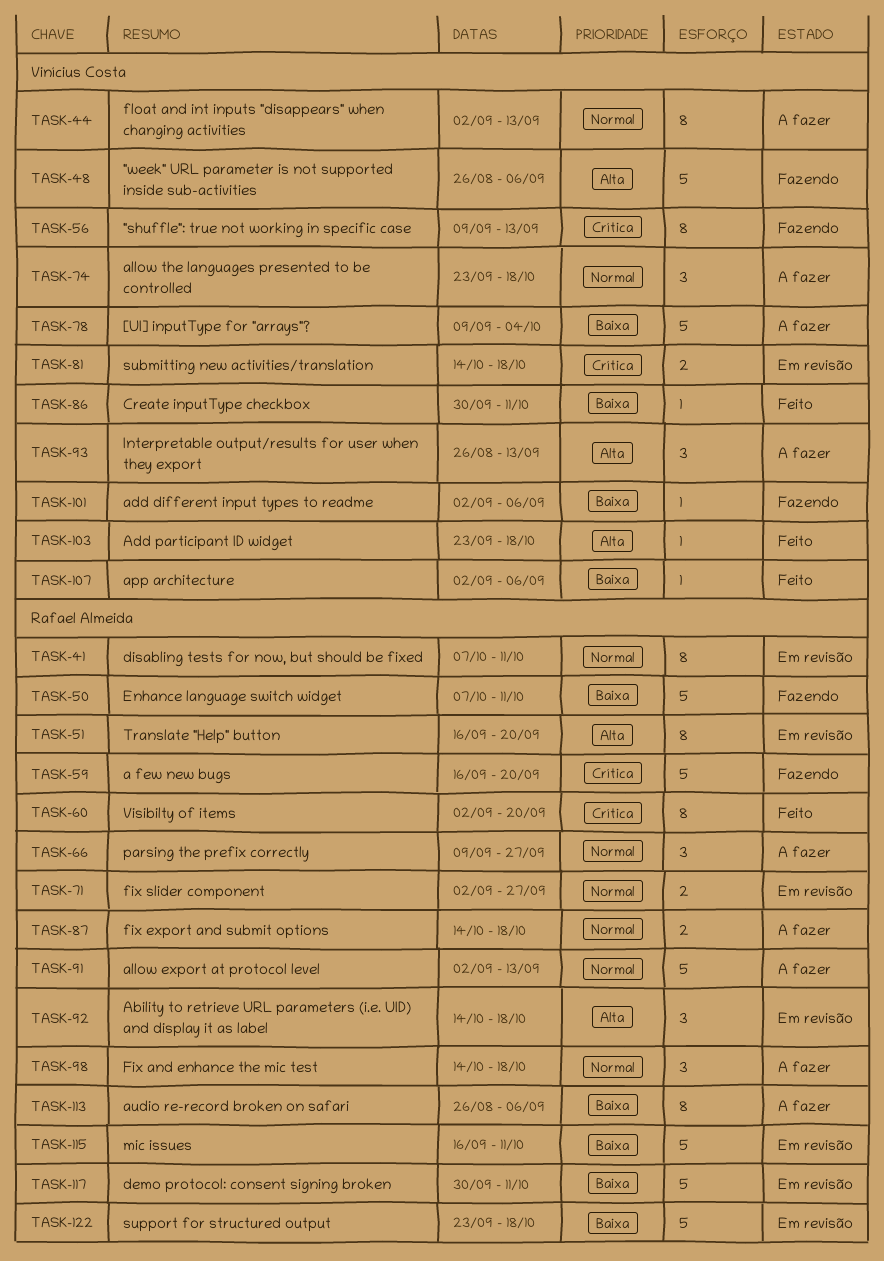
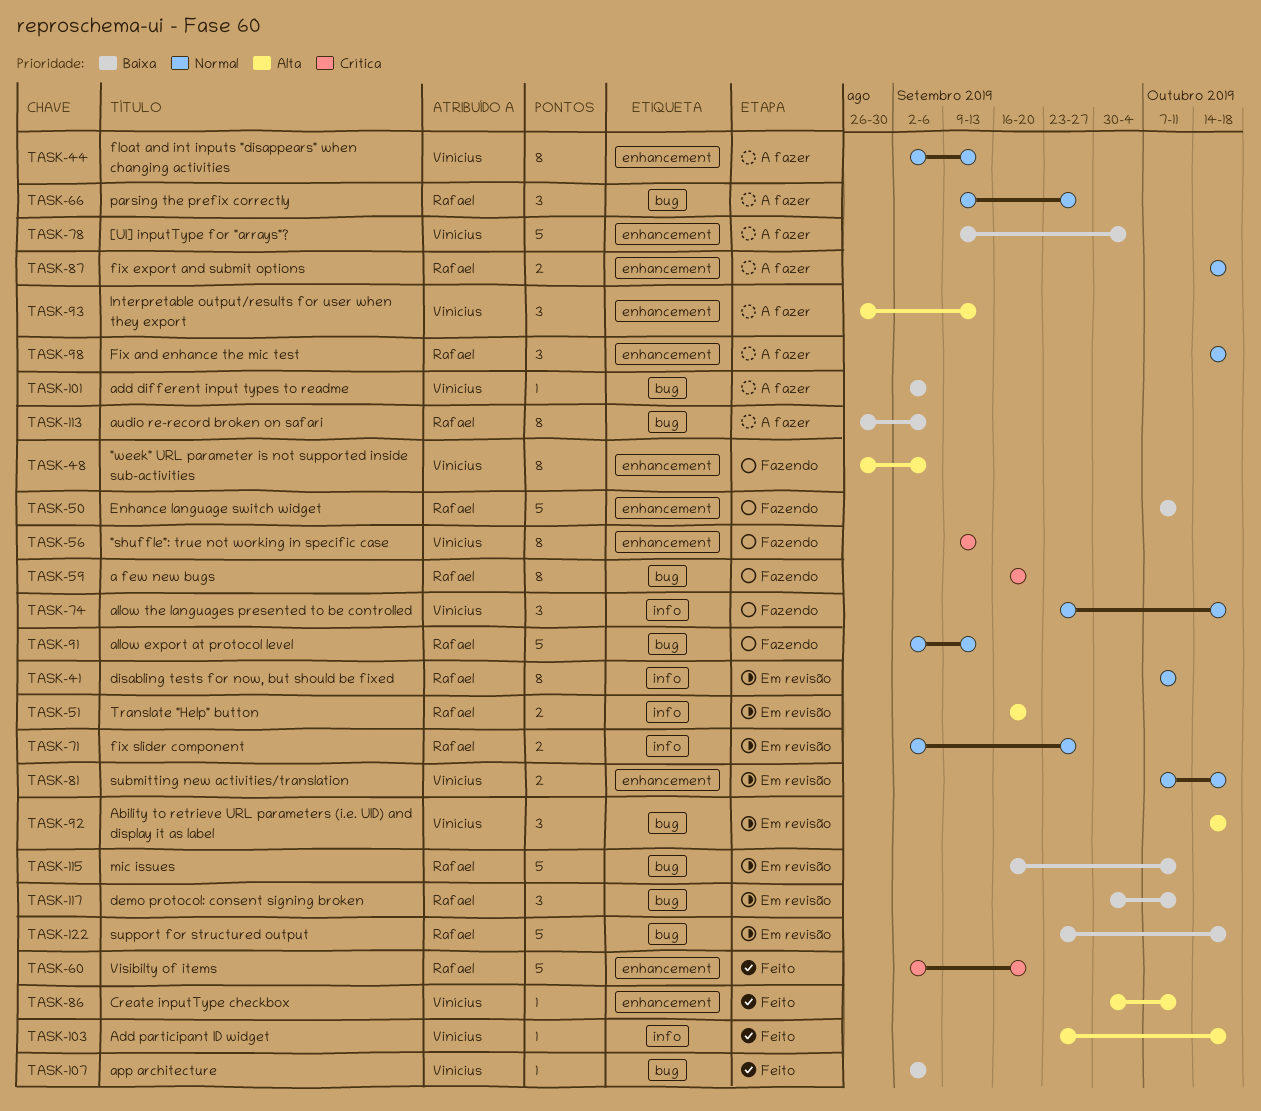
TASK-48, estimate: 5 -> 8
TASK-51, estimate: 8 -> 2
TASK-59, estimate: 5 -> 8
TASK-60, estimate: 8 -> 5
TASK-74, status: A fazer -> Fazendo
TASK-81, priority: Crítica -> Normal
TASK-81, start: Oct 14 -> Oct 7
TASK-86, priority: Baixa -> Alta
TASK-91, status: A fazer -> Fazendo
TASK-92, owner: Rafael Almeida -> Vinícius Costa
TASK-101, status: Fazendo -> A fazer
TASK-117, estimate: 5 -> 3

